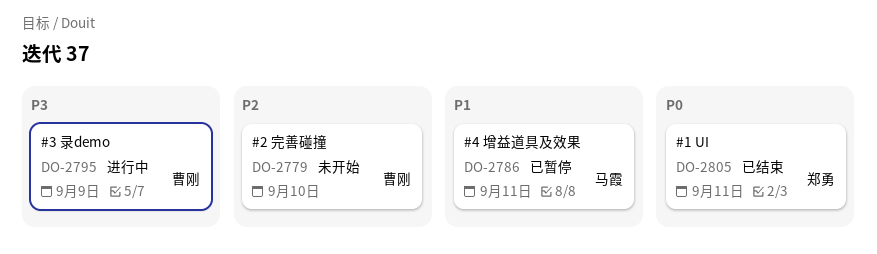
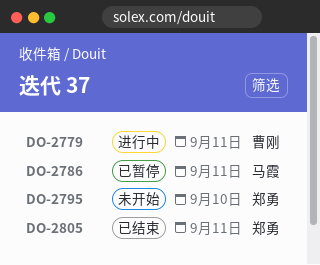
DO-2779, status: 未开始 -> 进行中
DO-2779, due: Sep 10 -> Sep 11
DO-2795, status: 进行中 -> 未开始
DO-2795, owner: 曹刚 -> 郑勇
DO-2795, due: Sep 9 -> Sep 10

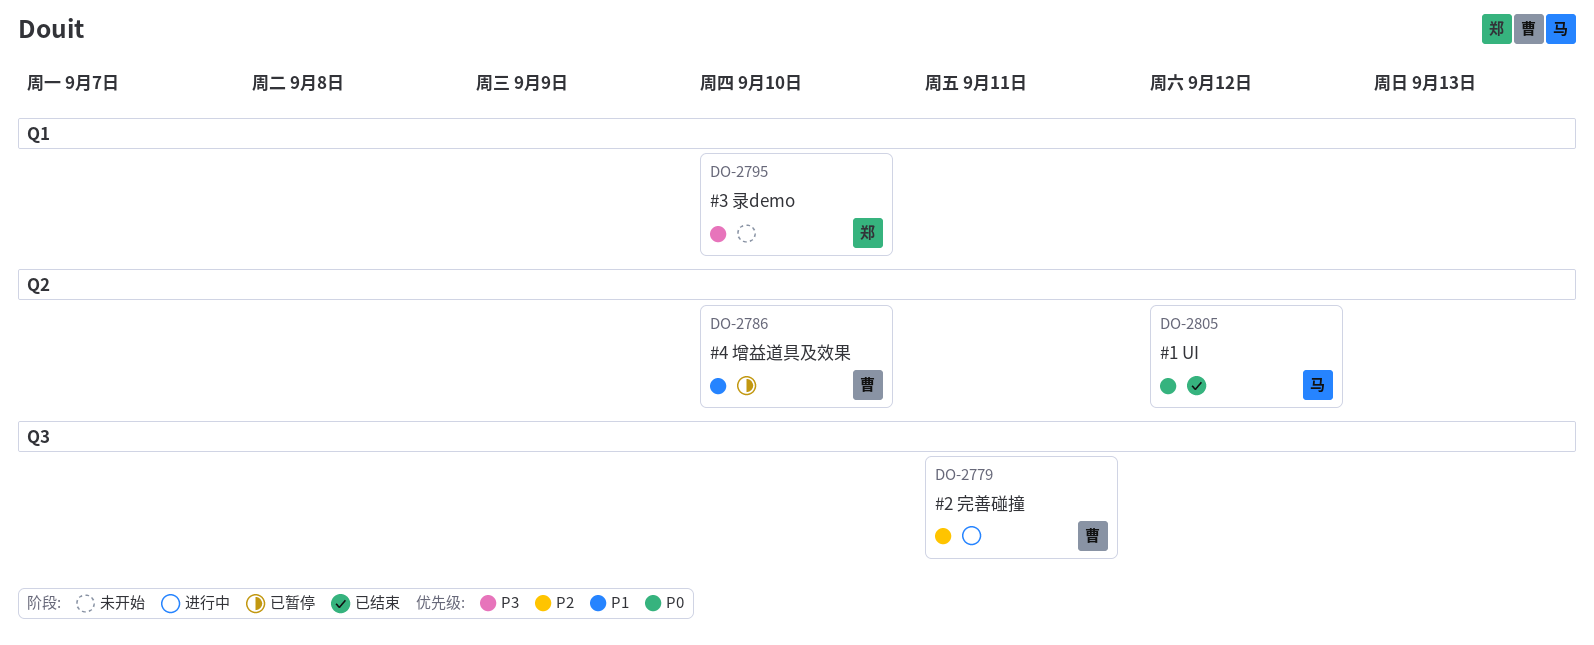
DO-2786, owner: 马霞 -> 曹刚
DO-2786, due: Sep 11 -> Sep 10
DO-2805, owner: 郑勇 -> 马霞
DO-2805, due: Sep 11 -> Sep 12

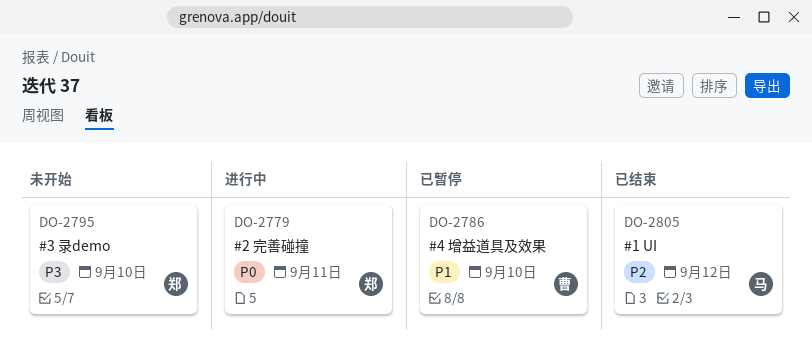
DO-2779, owner: 曹 -> 郑
DO-2779, priority: P2 -> P0
DO-2805, priority: P0 -> P2

